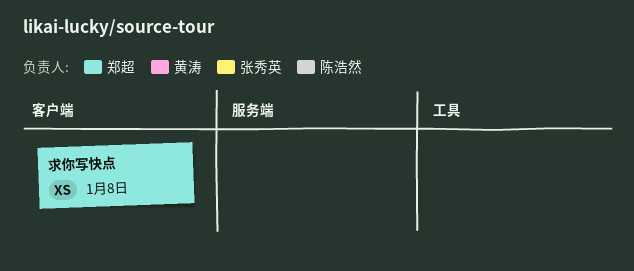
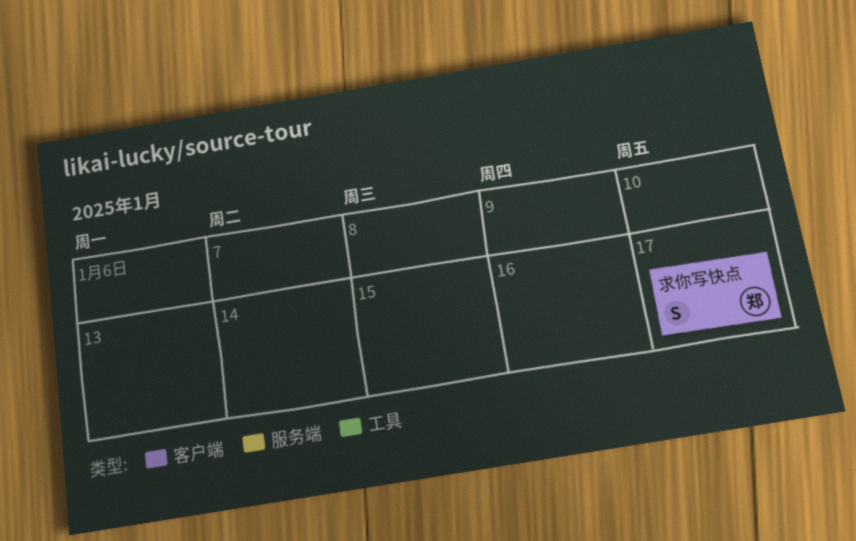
求你写快点, estimate: XS -> S
求你写快点, due: Jan 8 -> Jan 17

